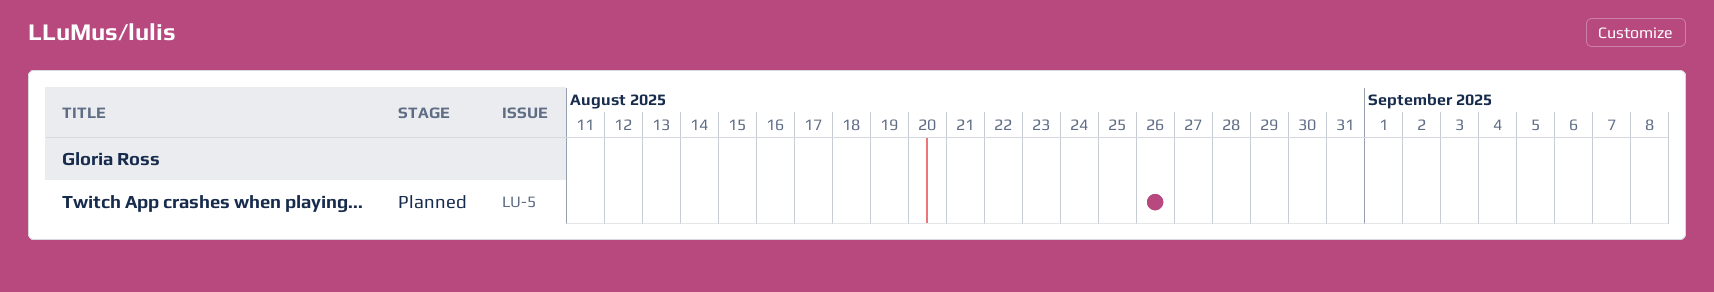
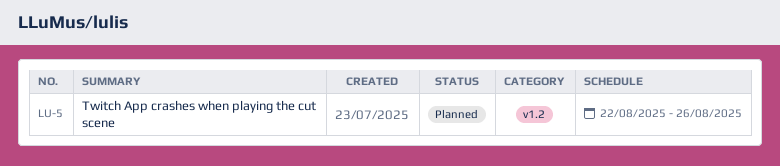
LU-5, start: Aug 26 -> Aug 22

